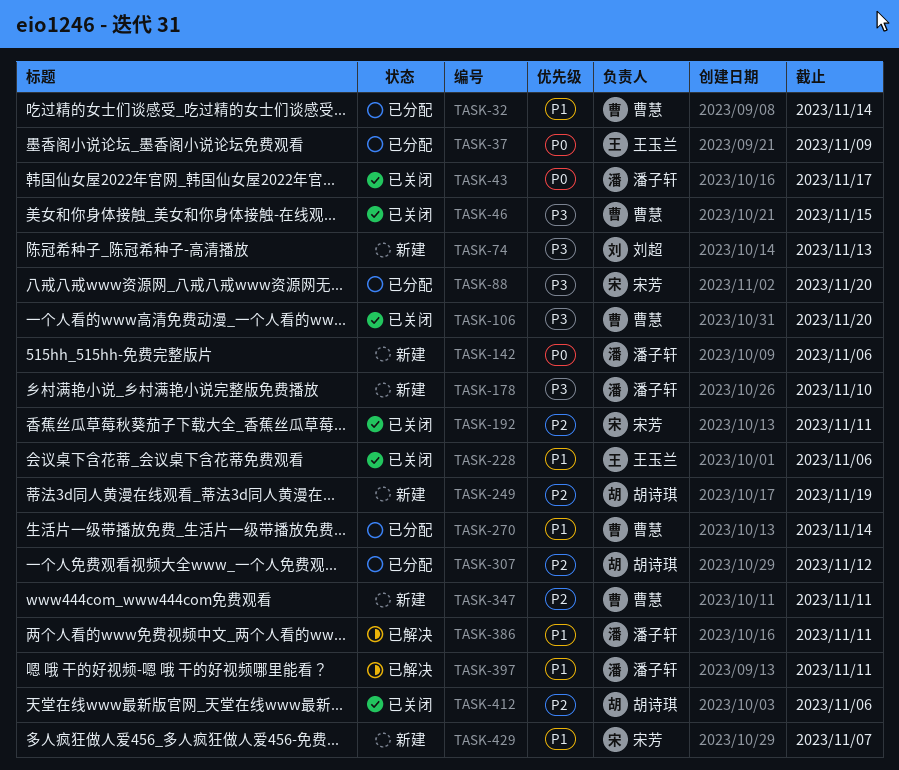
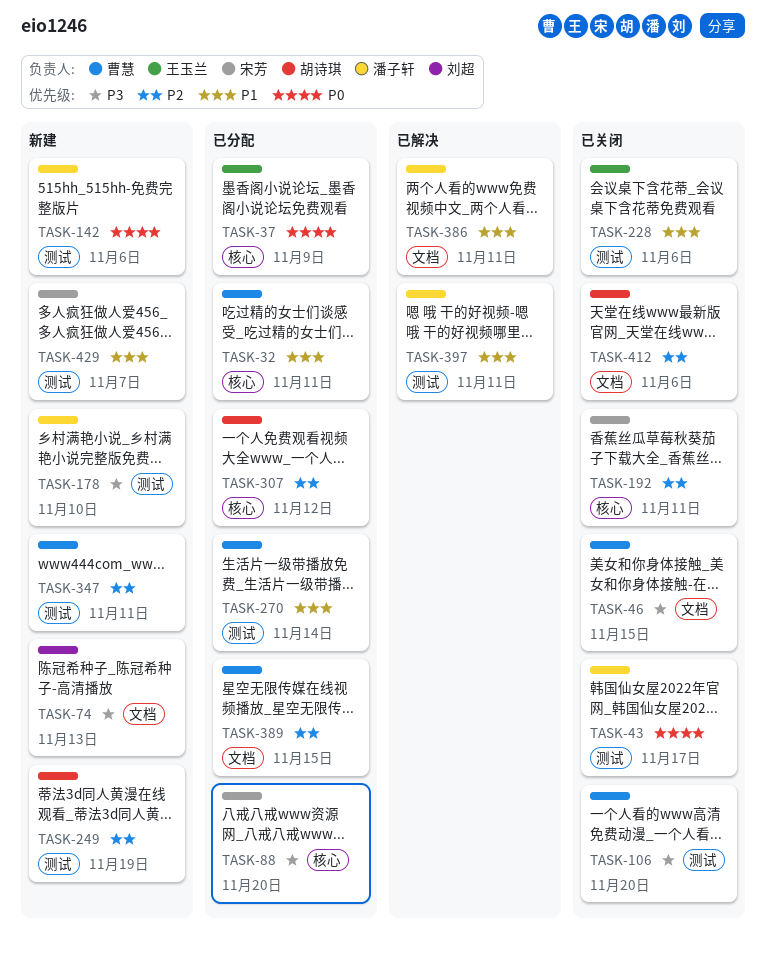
TASK-32, due: Nov 14 -> Nov 11
TASK-389: none -> present

